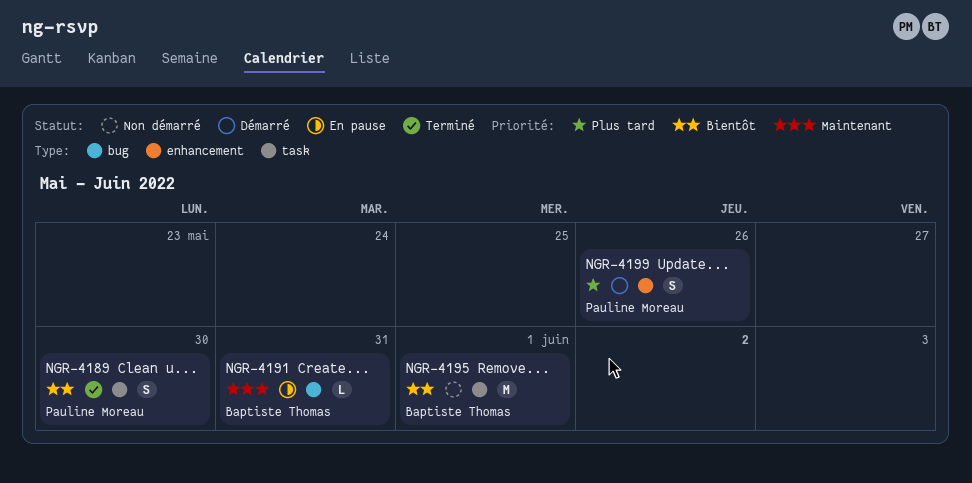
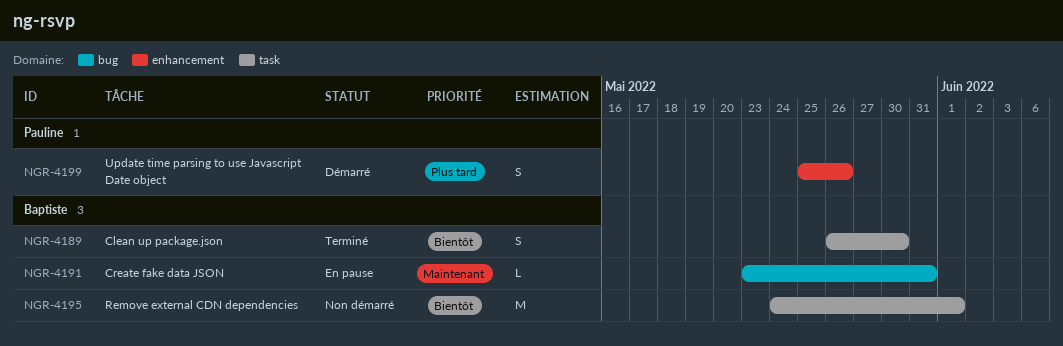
NGR-4189, owner: Pauline Moreau -> Baptiste Thomas

